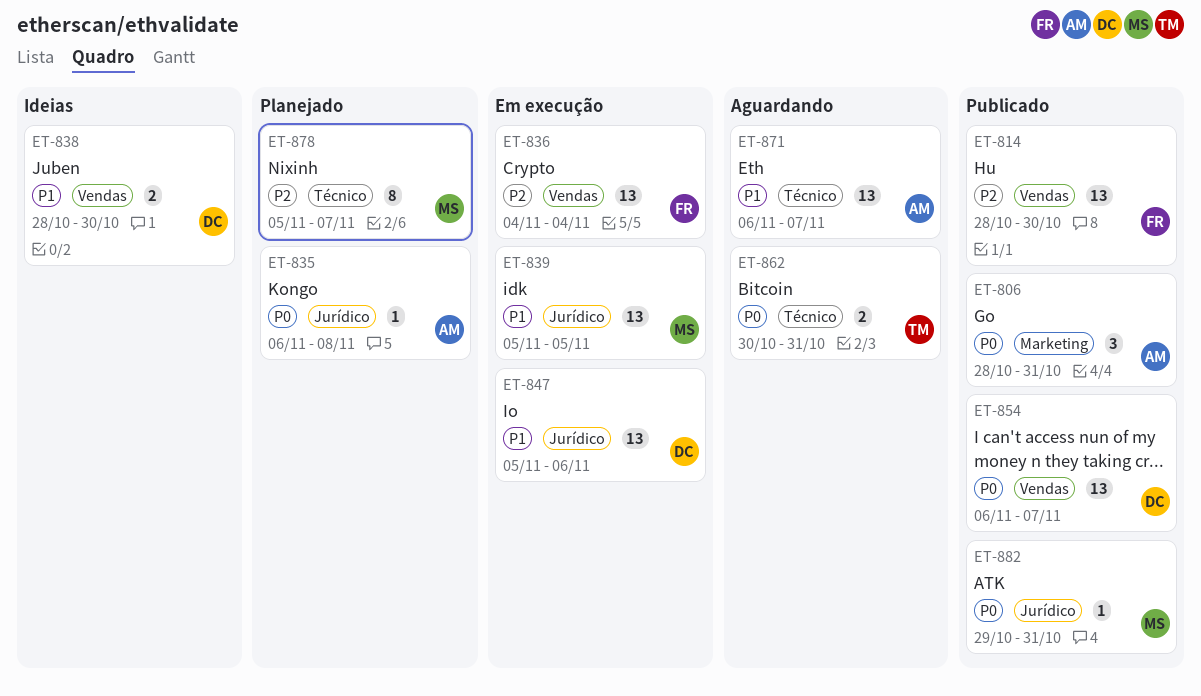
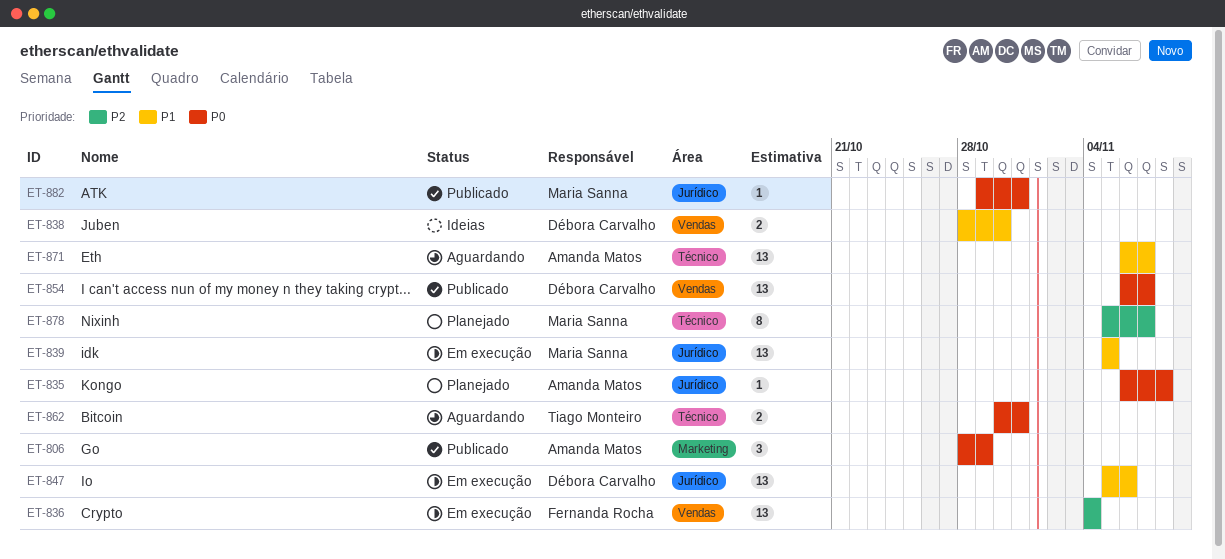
ET-806, due: Oct 31 -> Oct 29
ET-814: present -> none

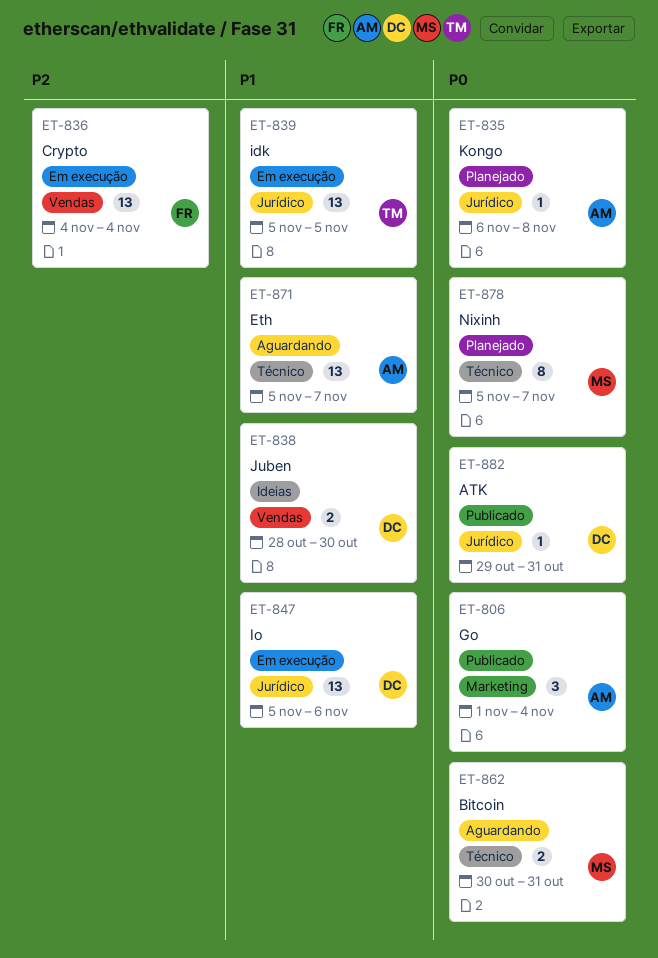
ET-806, start: Oct 28 -> Nov 1
ET-806, due: Oct 29 -> Nov 4
ET-839, owner: Maria Sanna -> Tiago Monteiro
ET-854: present -> none
ET-862, owner: Tiago Monteiro -> Maria Sanna
ET-871, start: Nov 6 -> Nov 5
ET-878, priority: P2 -> P0
ET-882, owner: Maria Sanna -> Débora Carvalho

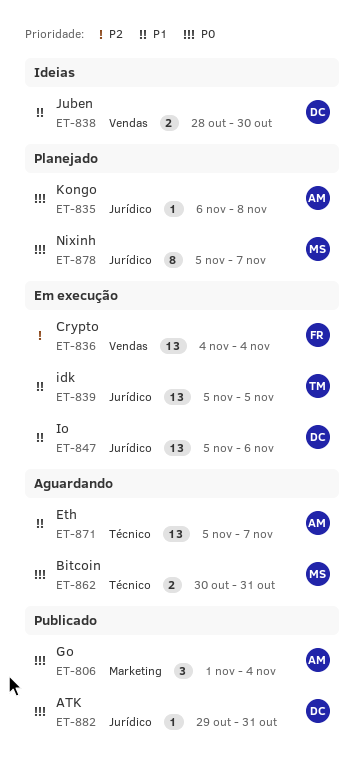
ET-878, label: Técnico -> Jurídico

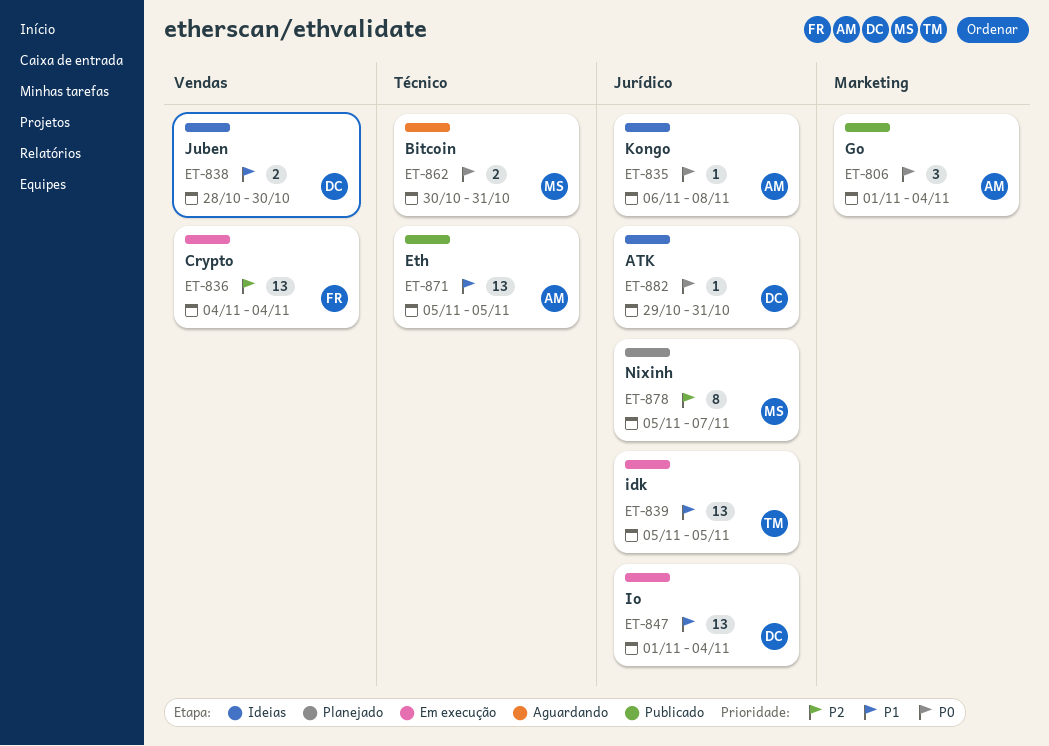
ET-835, status: Planejado -> Ideias
ET-847, start: Nov 5 -> Nov 1
ET-847, due: Nov 6 -> Nov 4
ET-871, status: Aguardando -> Publicado
ET-871, due: Nov 7 -> Nov 5
ET-878, priority: P0 -> P2
ET-882, status: Publicado -> Ideias

